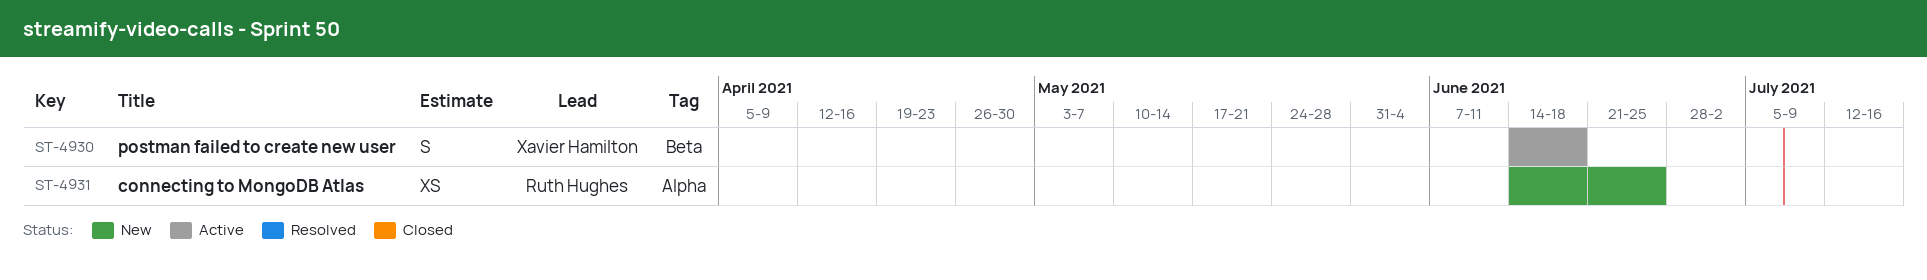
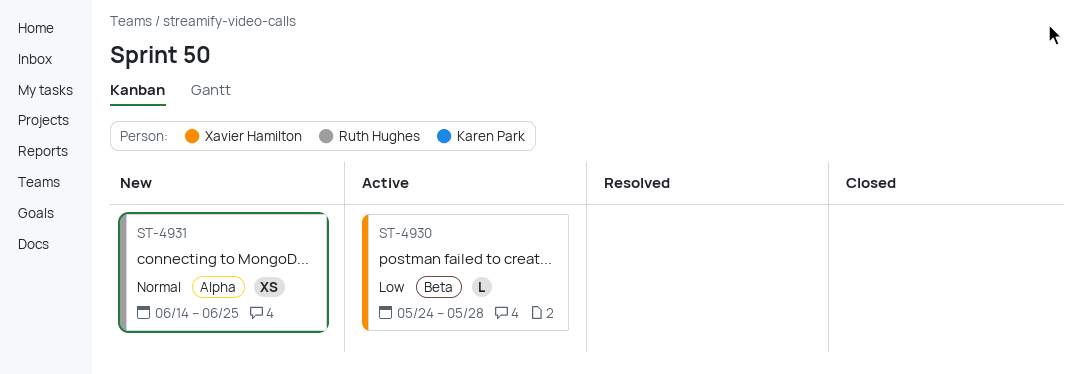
ST-4930, estimate: S -> L
ST-4930, start: Jun 14 -> May 24
ST-4930, due: Jun 18 -> May 28

